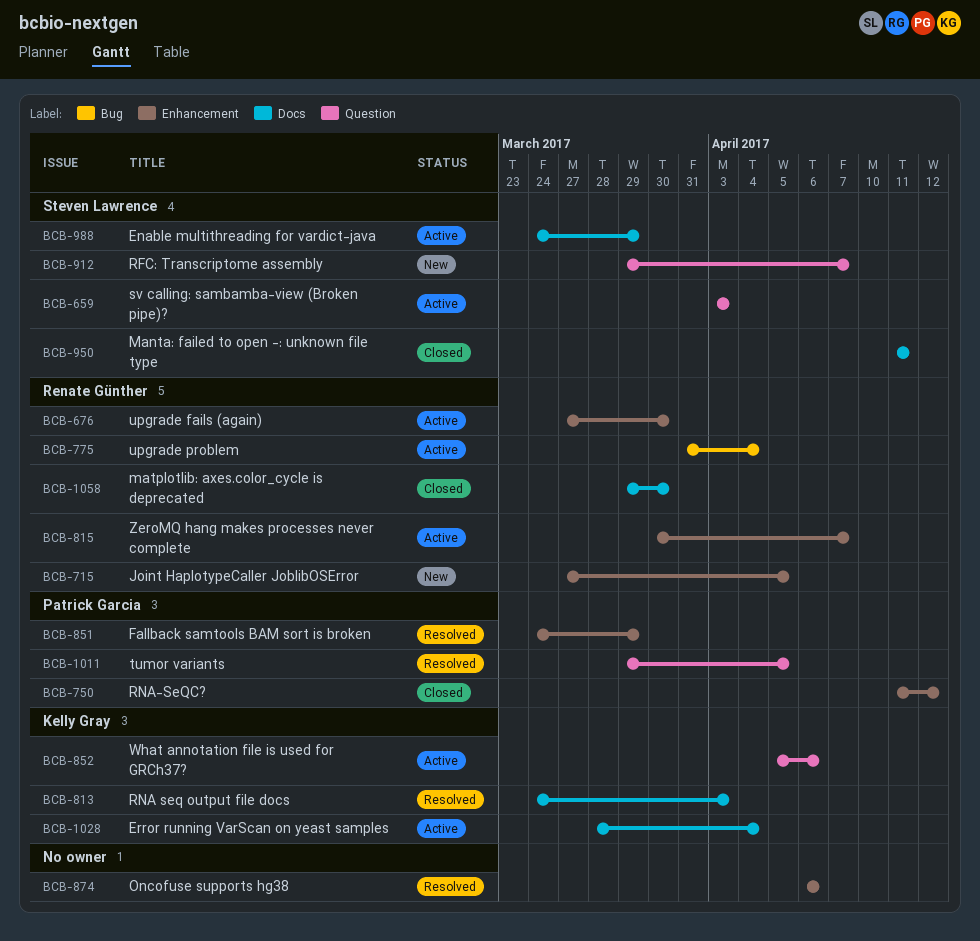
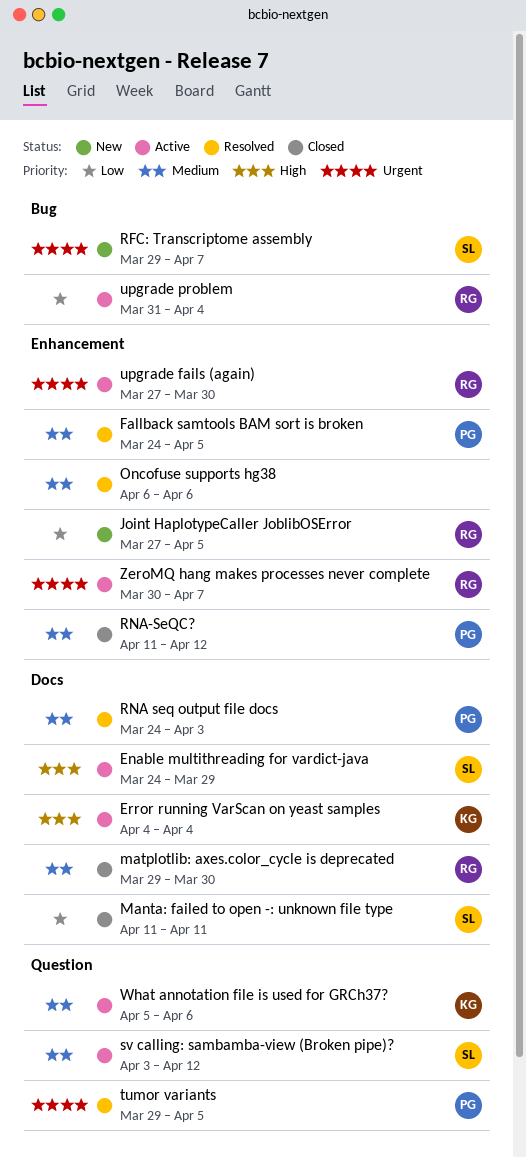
Error running VarScan on yeast samples, start: Mar 28 -> Apr 4
Fallback samtools BAM sort is broken, due: Mar 29 -> Apr 5
RFC: Transcriptome assembly, label: Question -> Bug
RNA seq output file docs, owner: Kelly Gray -> Patrick Garcia
sv calling: sambamba-view (Broken pipe)?, due: Apr 3 -> Apr 12

